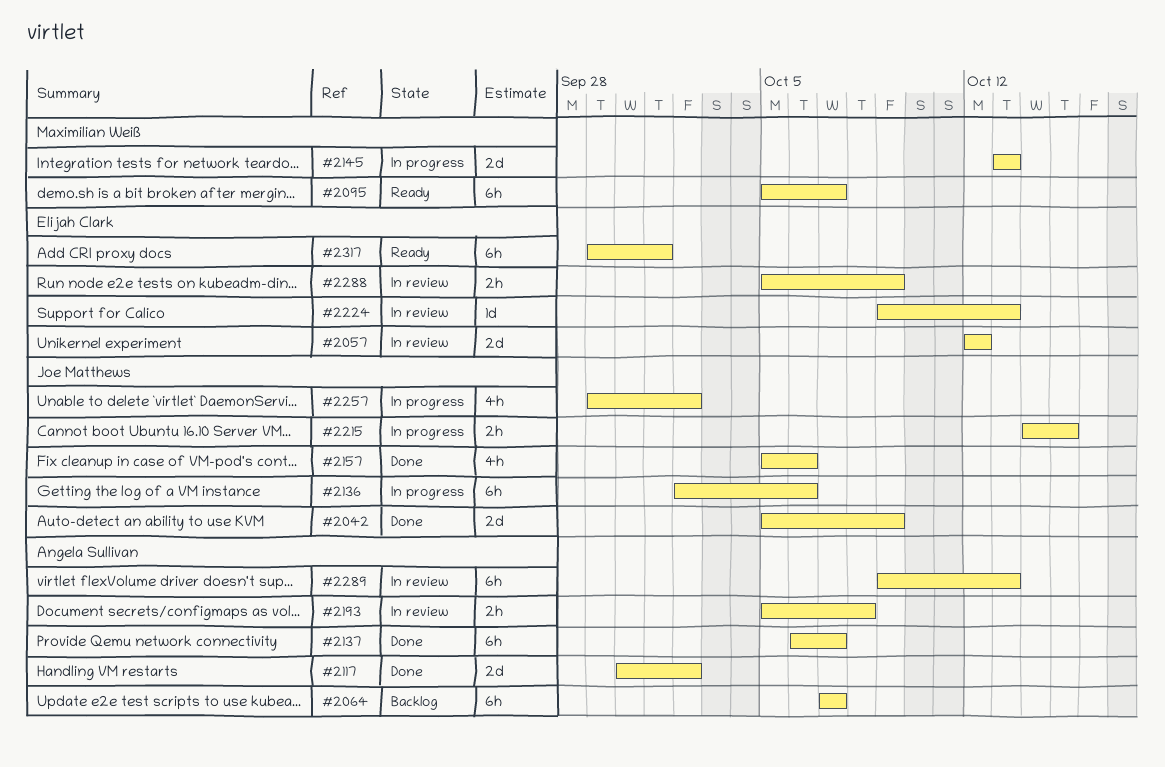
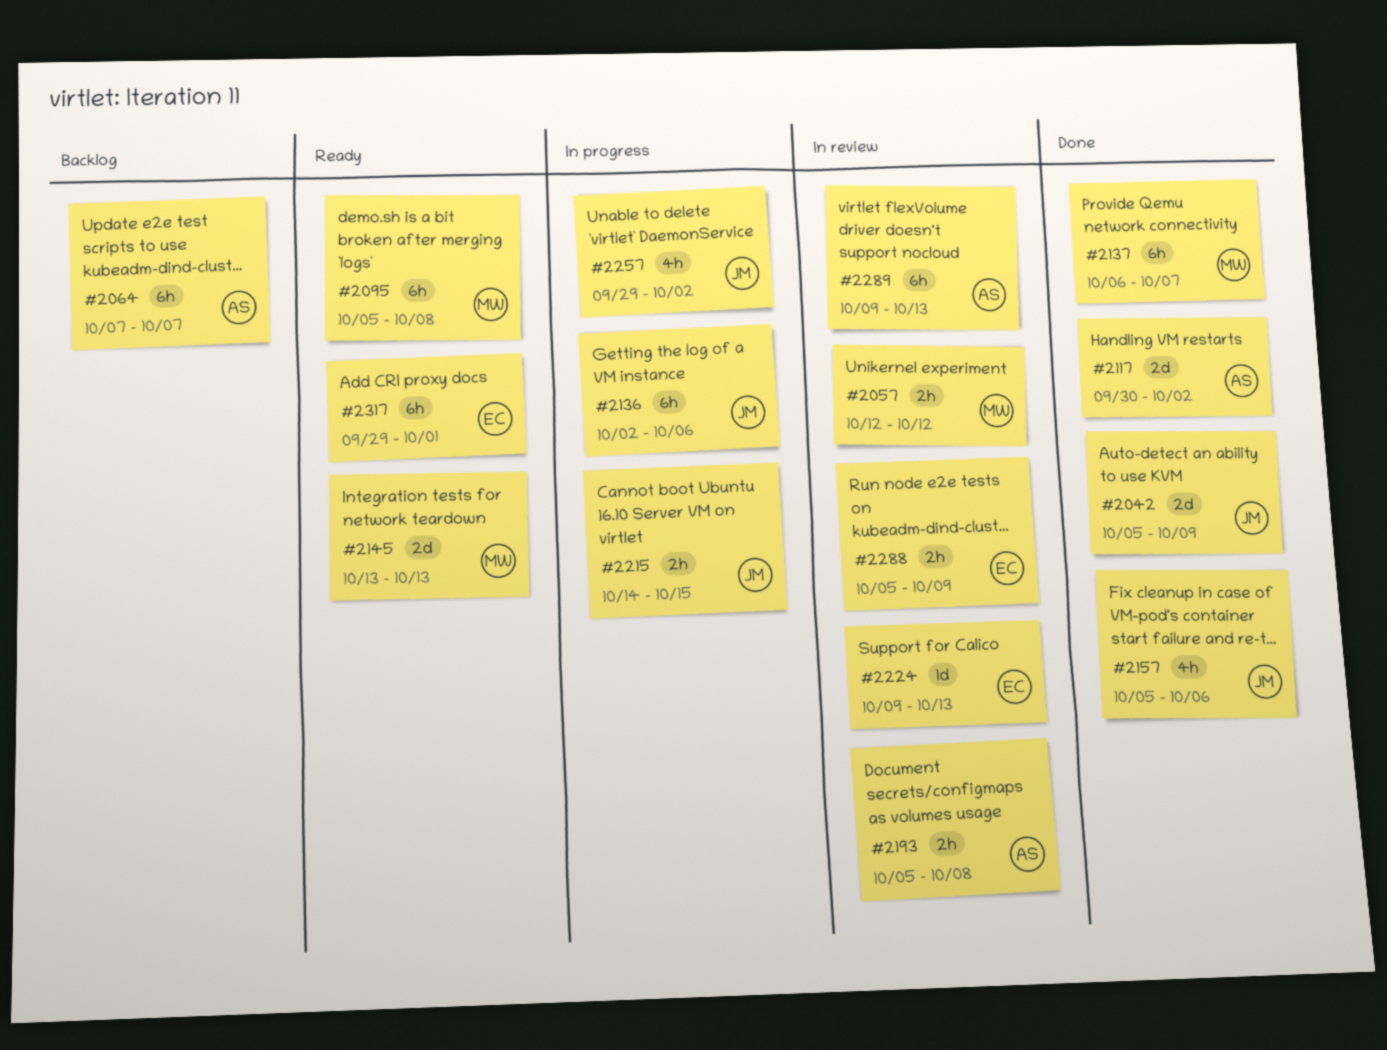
#2057, owner: Elijah Clark -> Maximilian Weiß
#2057, estimate: 2d -> 2h
#2095, due: Oct 7 -> Oct 8
#2137, owner: Angela Sullivan -> Maximilian Weiß
#2145, status: In progress -> Ready

